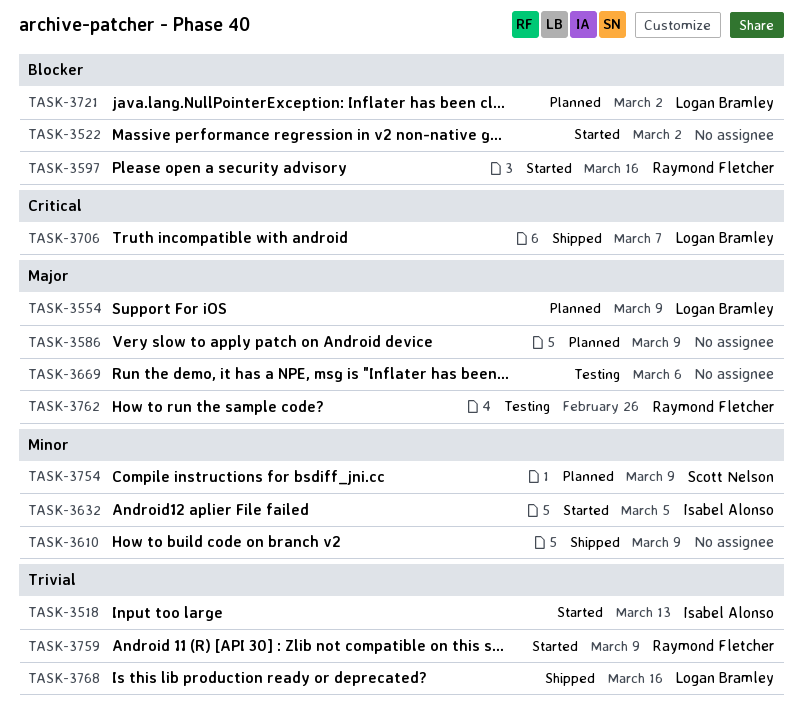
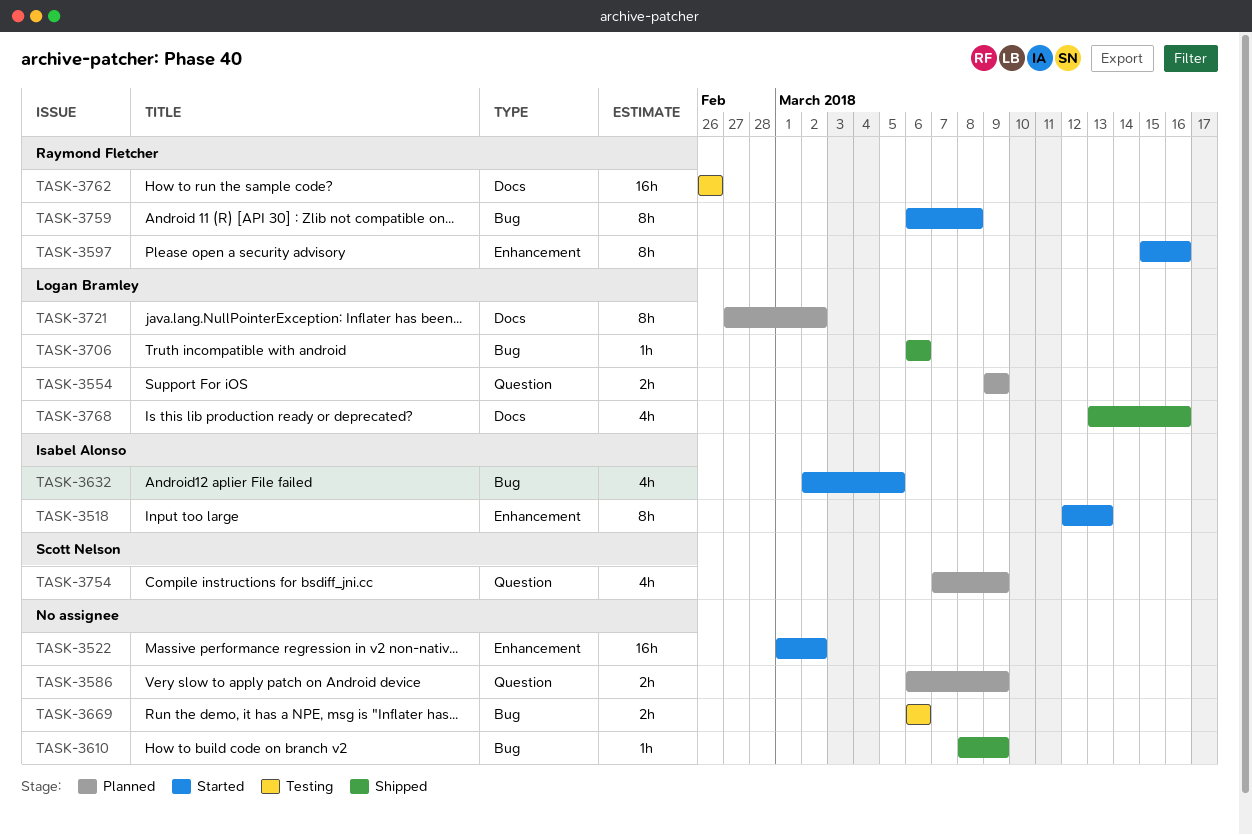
TASK-3706, due: Mar 7 -> Mar 6
TASK-3759, due: Mar 9 -> Mar 8

